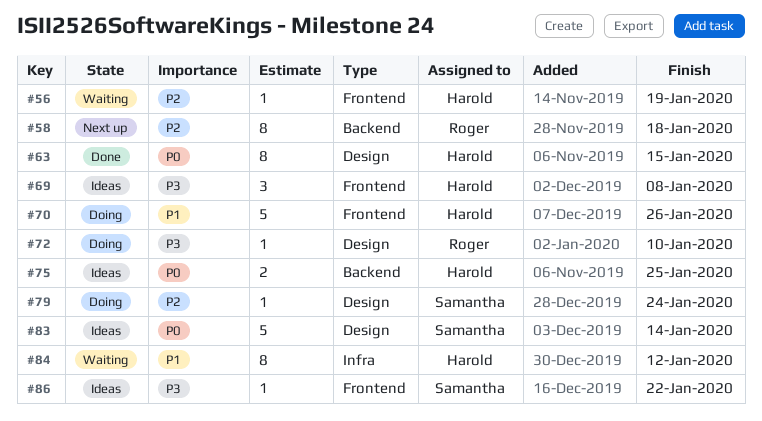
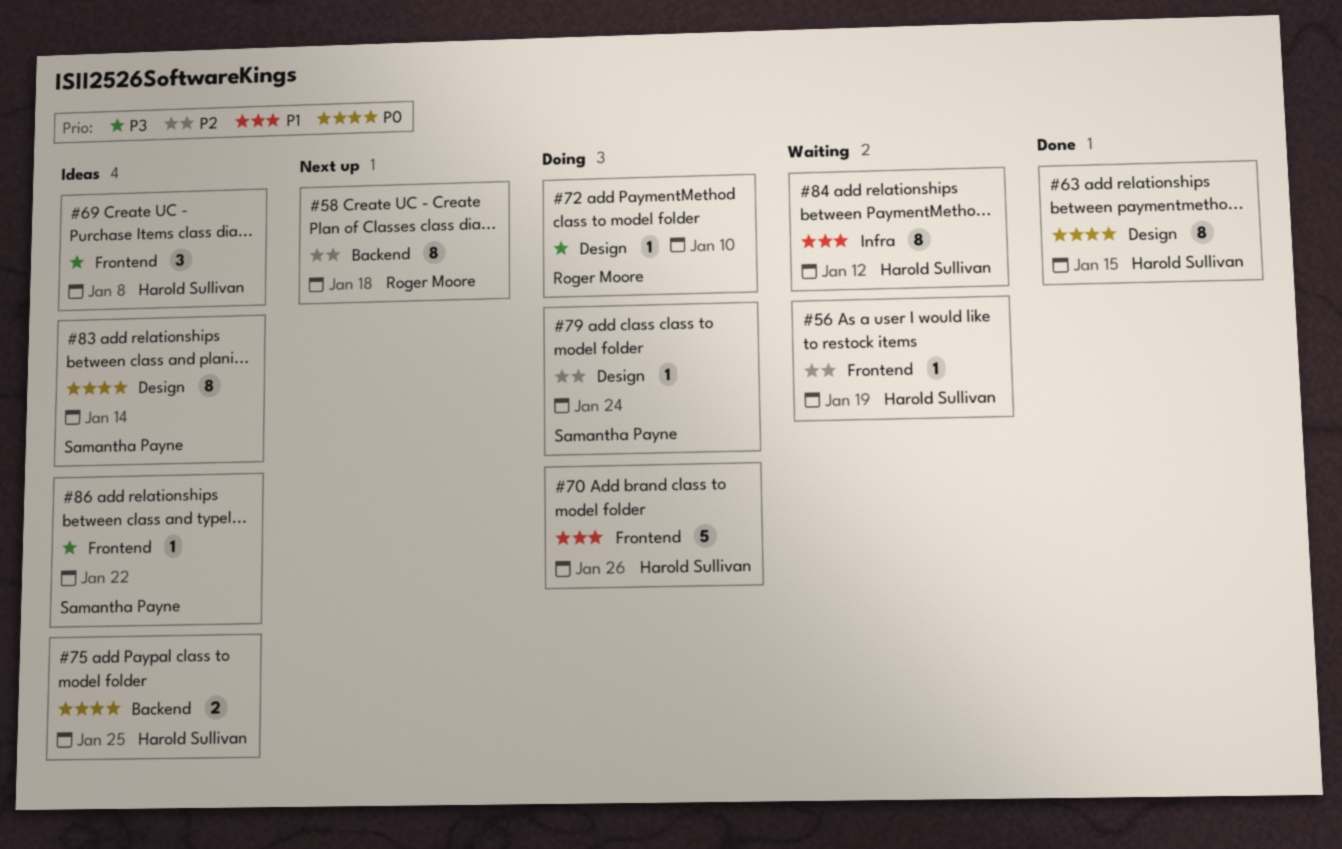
#83, estimate: 5 -> 8

